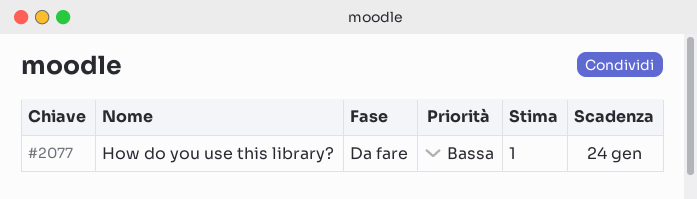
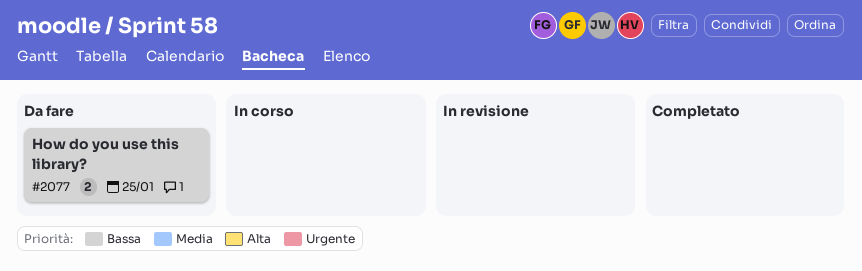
#2077, estimate: 1 -> 2
#2077, due: Jan 24 -> Jan 25

